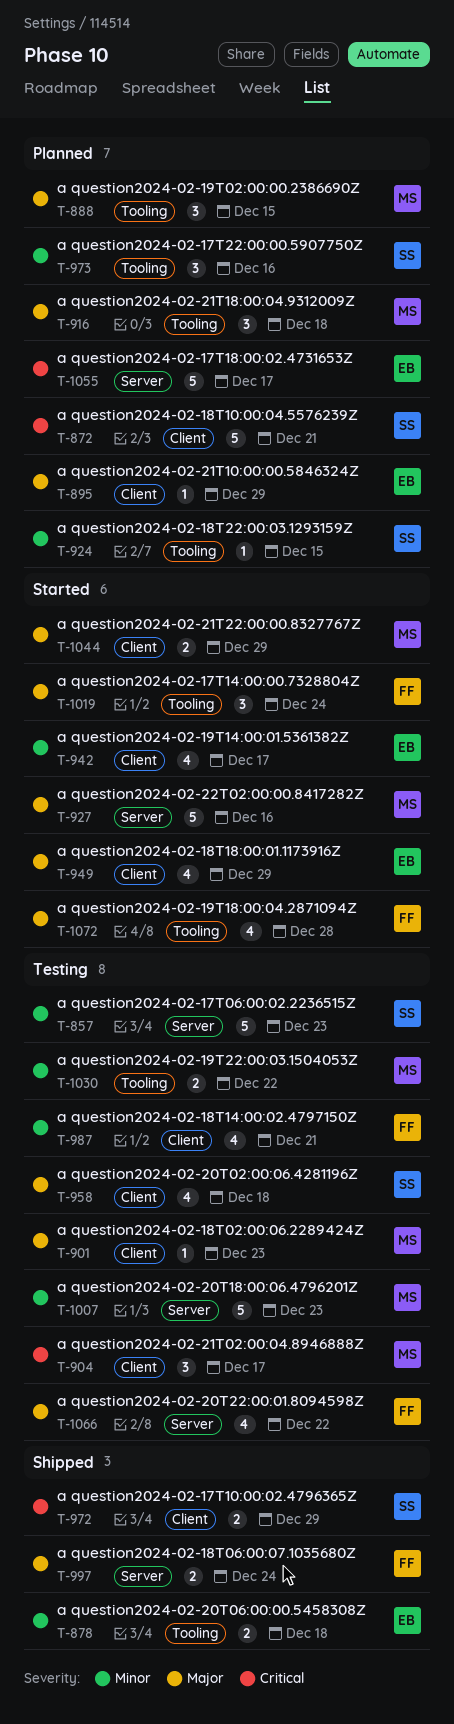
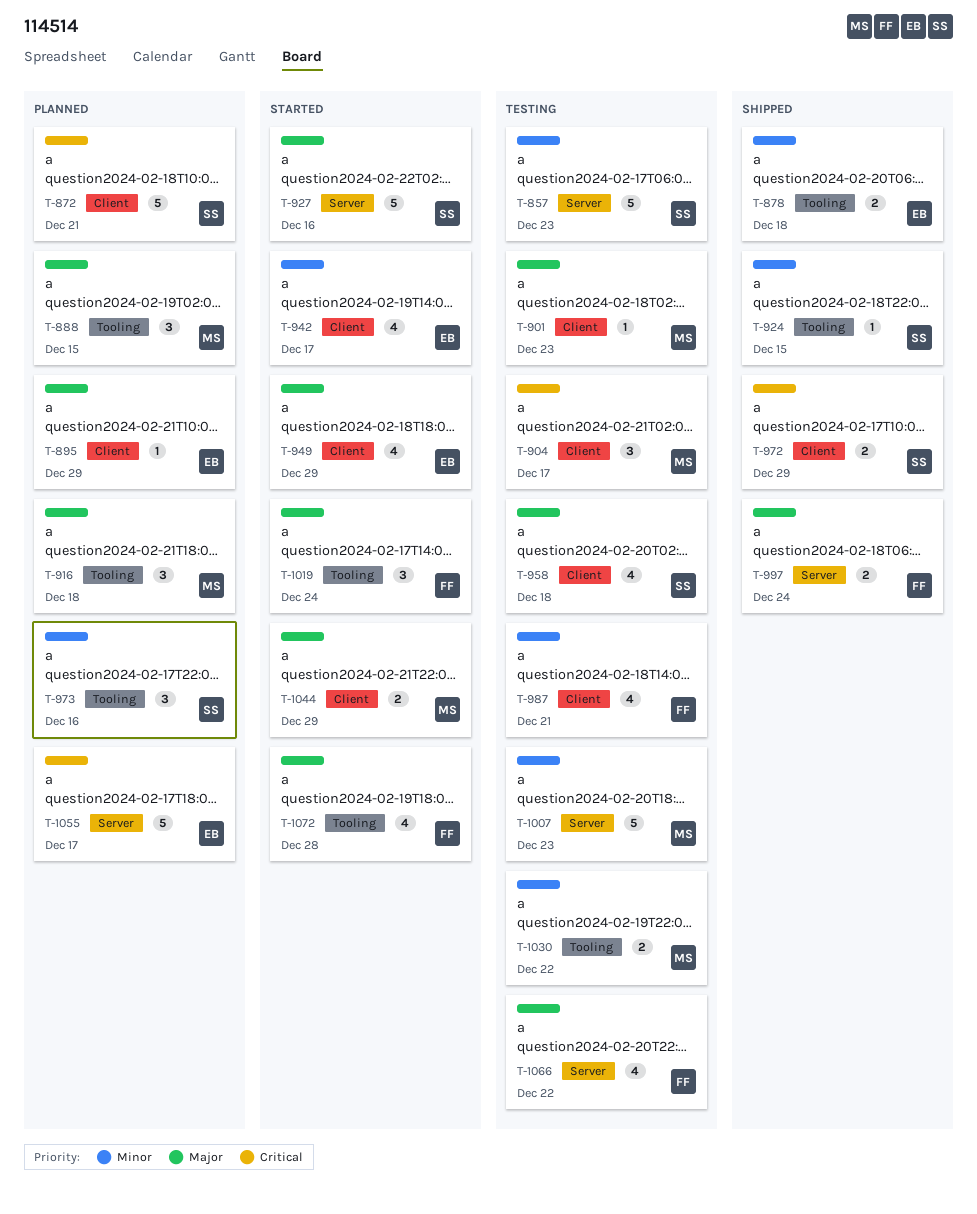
T-924, status: Planned -> Shipped
T-927, owner: MS -> SS

